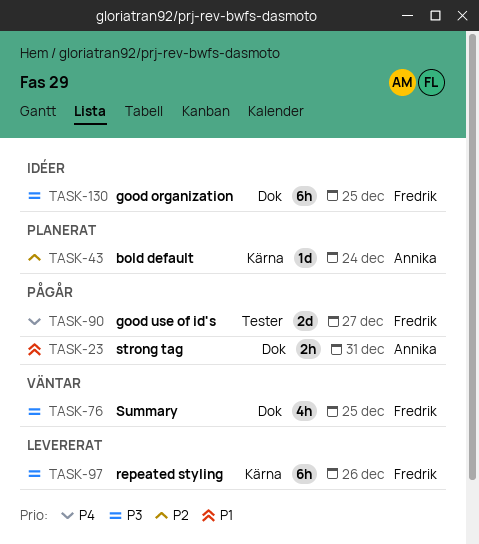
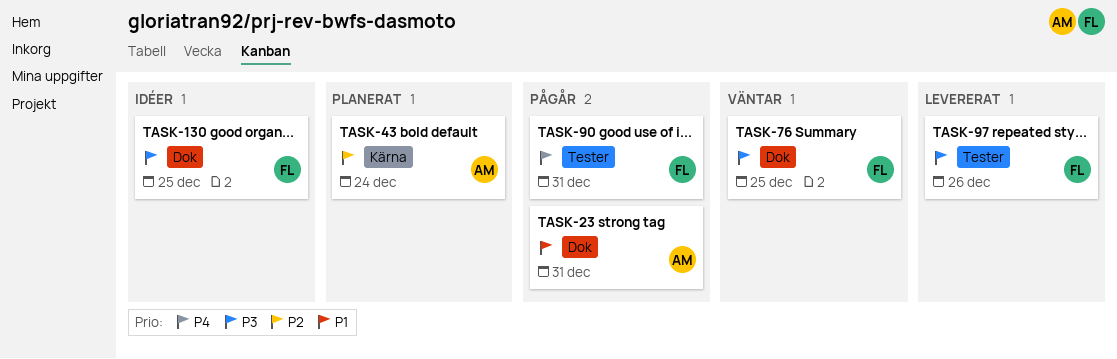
TASK-90, due: Dec 27 -> Dec 31
TASK-97, label: Kärna -> Tester

